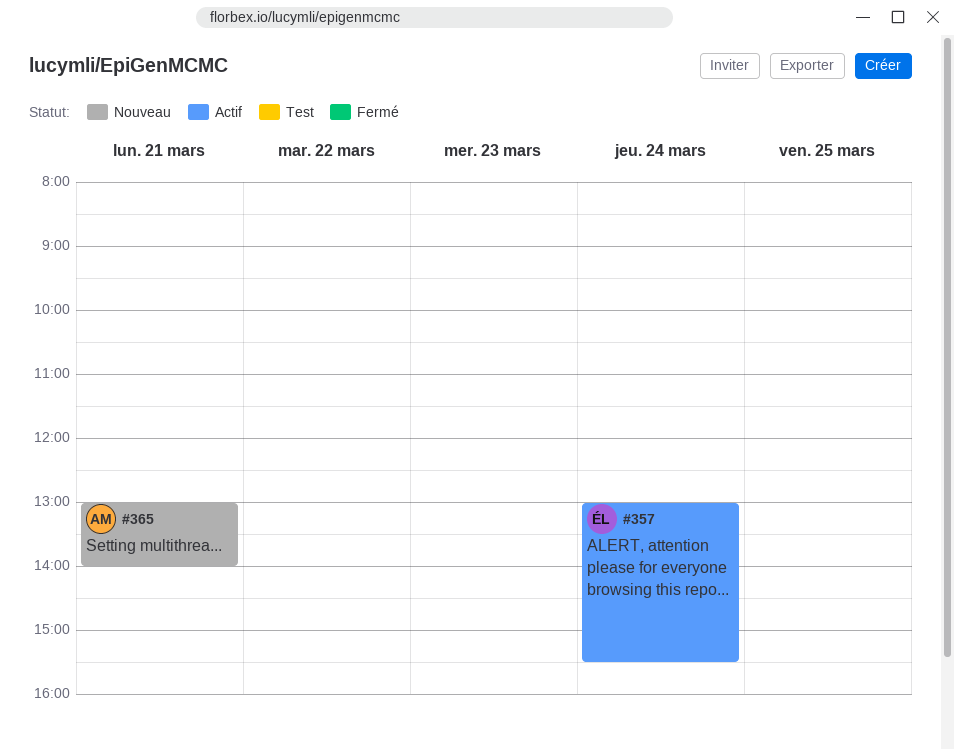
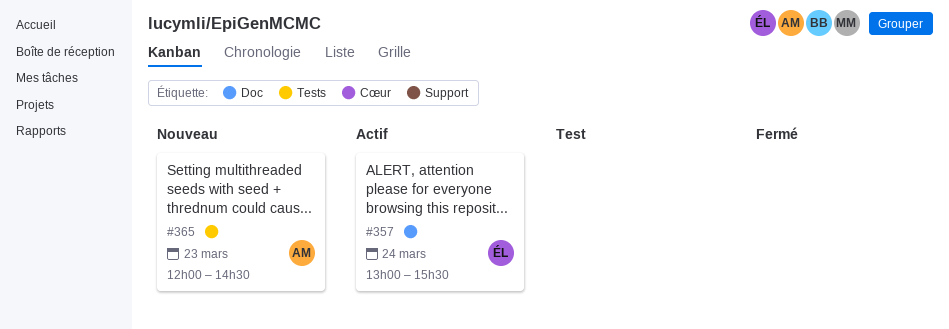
#365, day: Mar 21 -> Mar 23
#365, begins: 13:00 -> 12:00
#365, ends: 14:00 -> 14:30

